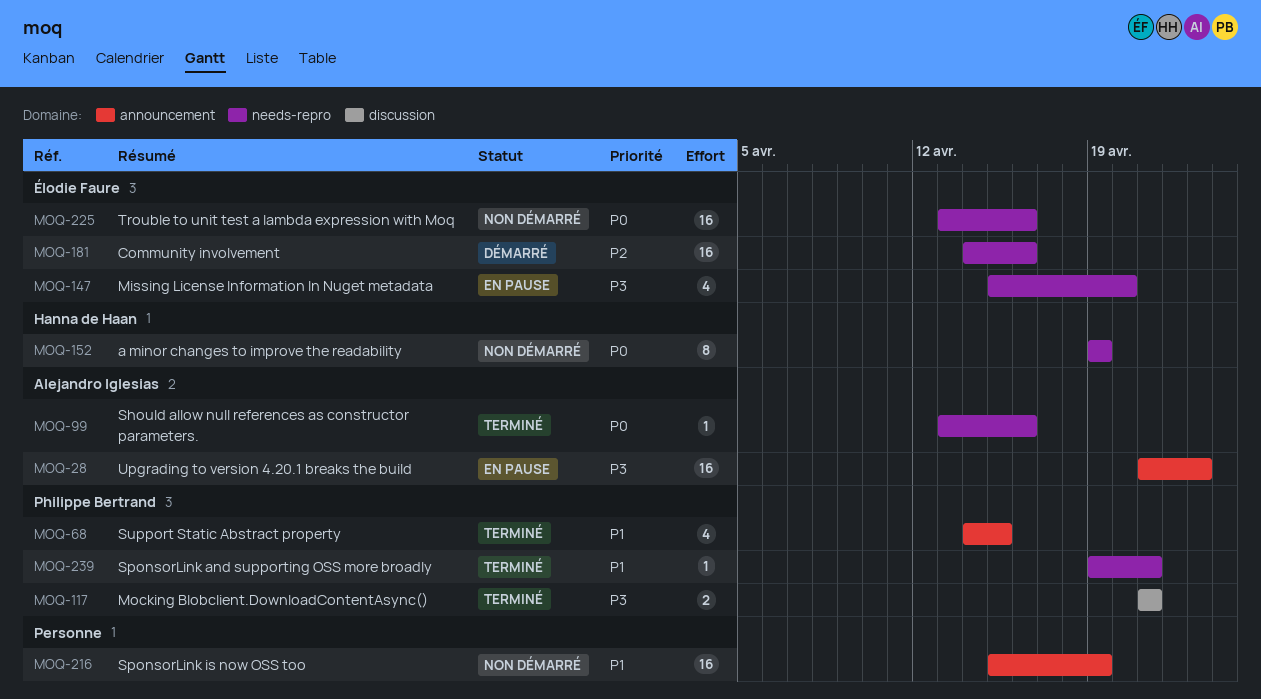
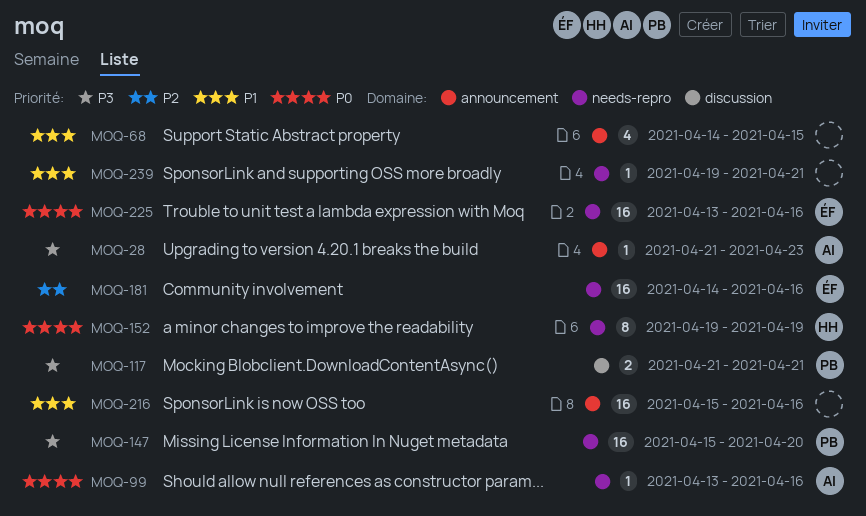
MOQ-28, estimate: 16 -> 1
MOQ-68, owner: Philippe Bertrand -> none
MOQ-147, owner: Élodie Faure -> Philippe Bertrand
MOQ-147, estimate: 4 -> 16
MOQ-216, due: Apr 19 -> Apr 16
MOQ-239, owner: Philippe Bertrand -> none

